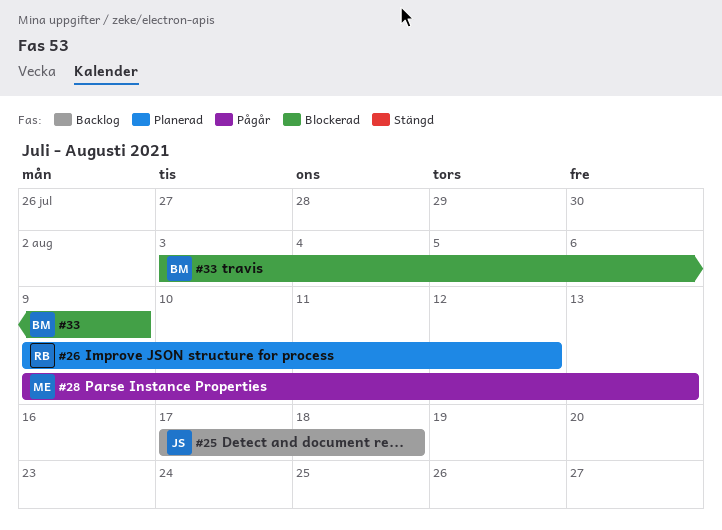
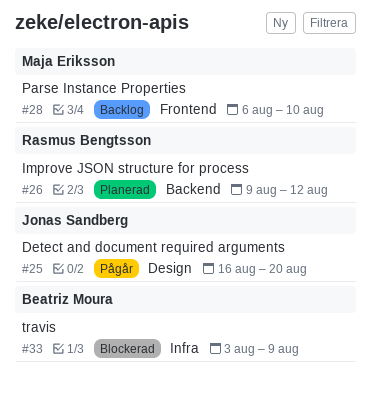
#25, status: Backlog -> Pågår
#25, start: Aug 17 -> Aug 16
#25, due: Aug 18 -> Aug 20
#28, status: Pågår -> Backlog
#28, start: Aug 9 -> Aug 6
#28, due: Aug 13 -> Aug 10

